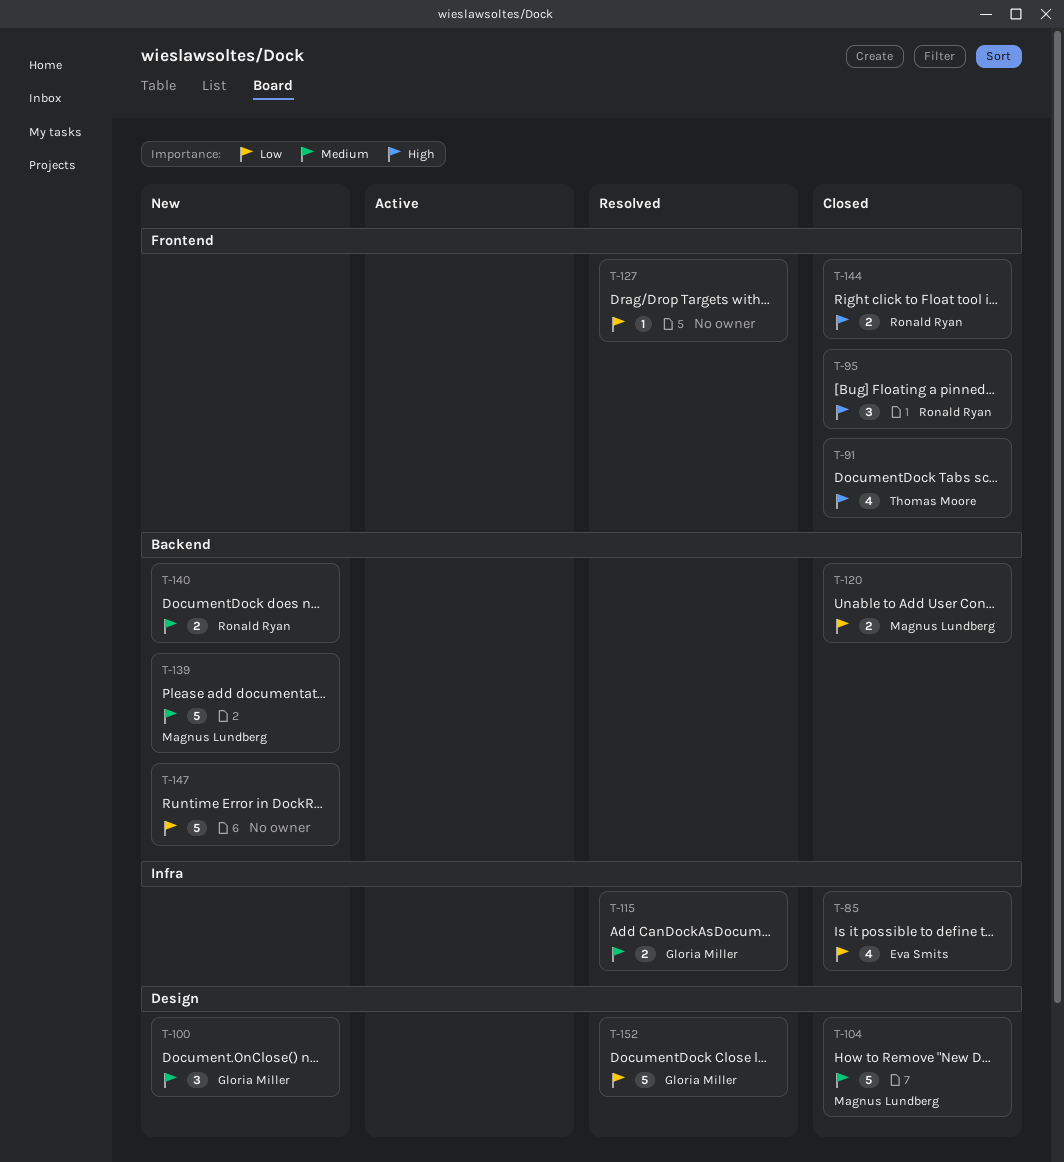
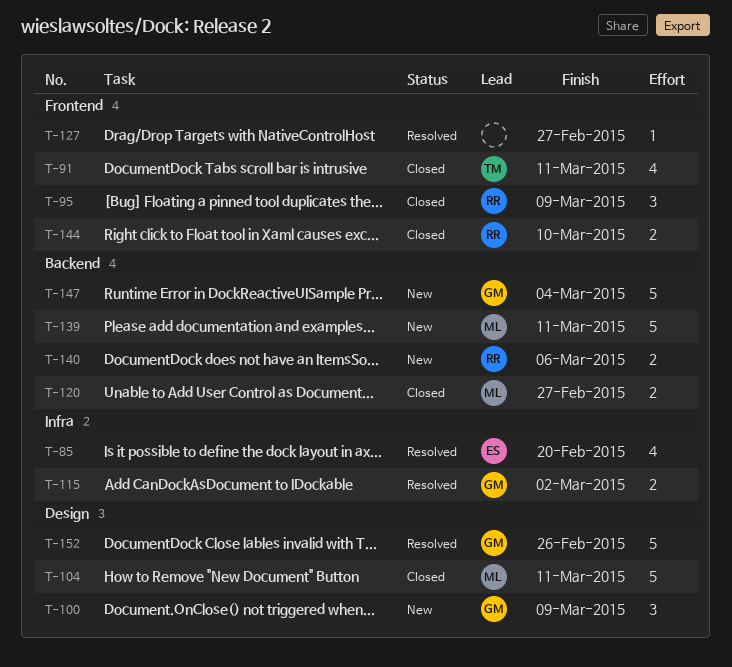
T-85, status: Closed -> Resolved
T-147, owner: none -> Gloria Miller

